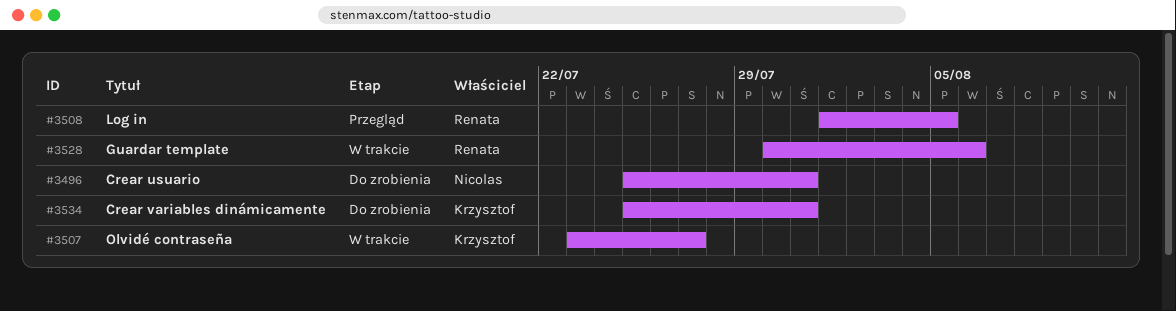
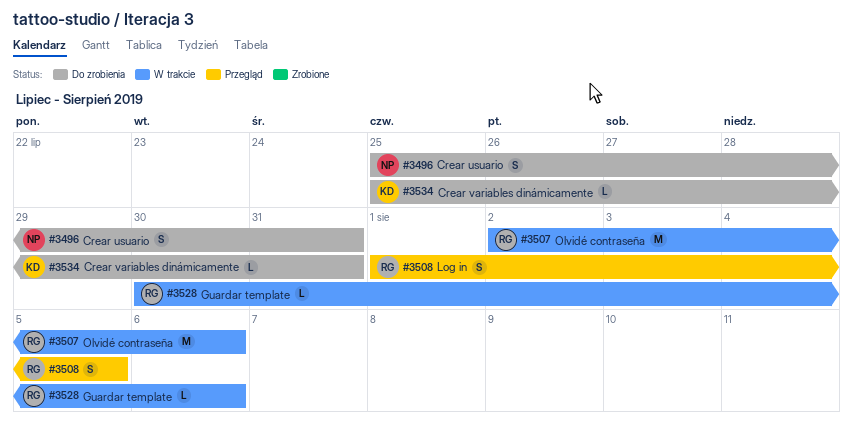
#3507, owner: Krzysztof -> Renata
#3507, start: Jul 23 -> Aug 2
#3507, due: Jul 27 -> Aug 6

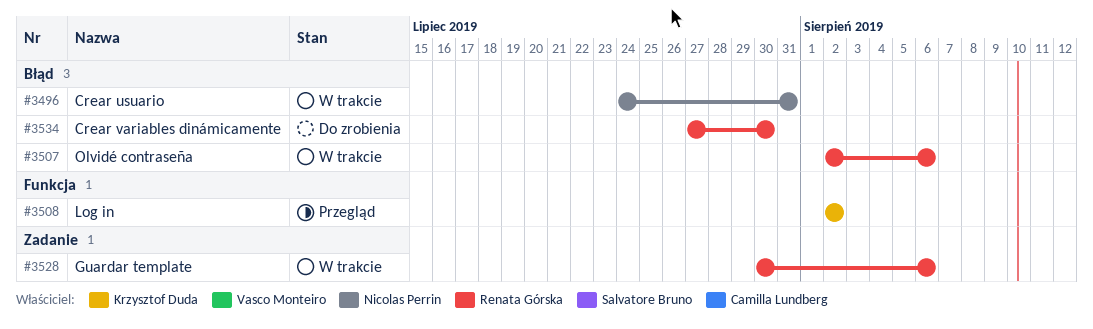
#3496, status: Do zrobienia -> W trakcie
#3496, start: Jul 25 -> Jul 24
#3508, owner: Renata Górska -> Krzysztof Duda
#3508, start: Aug 1 -> Aug 2
#3508, due: Aug 5 -> Aug 2
#3534, owner: Krzysztof Duda -> Renata Górska
#3534, start: Jul 25 -> Jul 27
#3534, due: Jul 31 -> Jul 30

